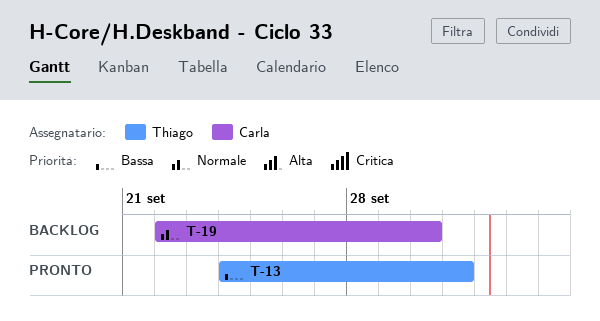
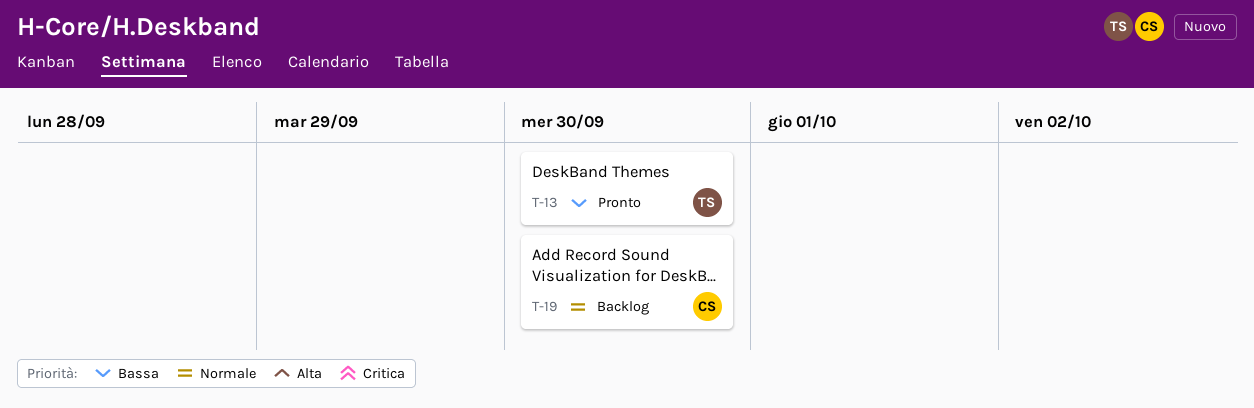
T-13, due: Oct 1 -> Sep 30

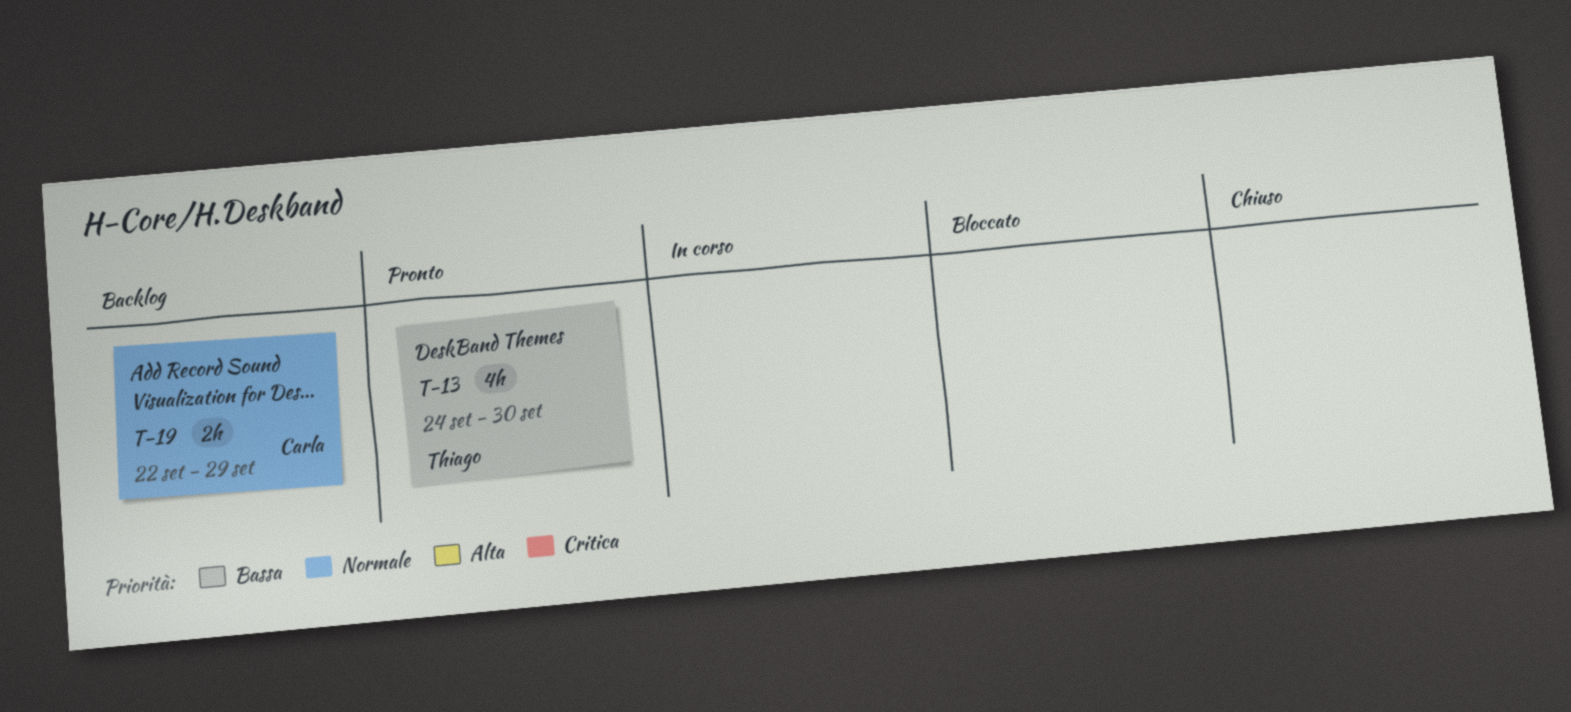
T-19, due: Sep 30 -> Sep 29

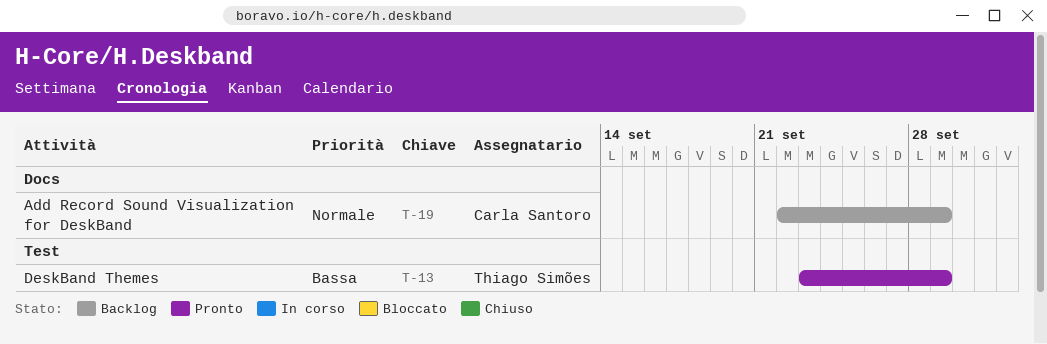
T-13, start: Sep 24 -> Sep 23
T-13, due: Sep 30 -> Sep 29

